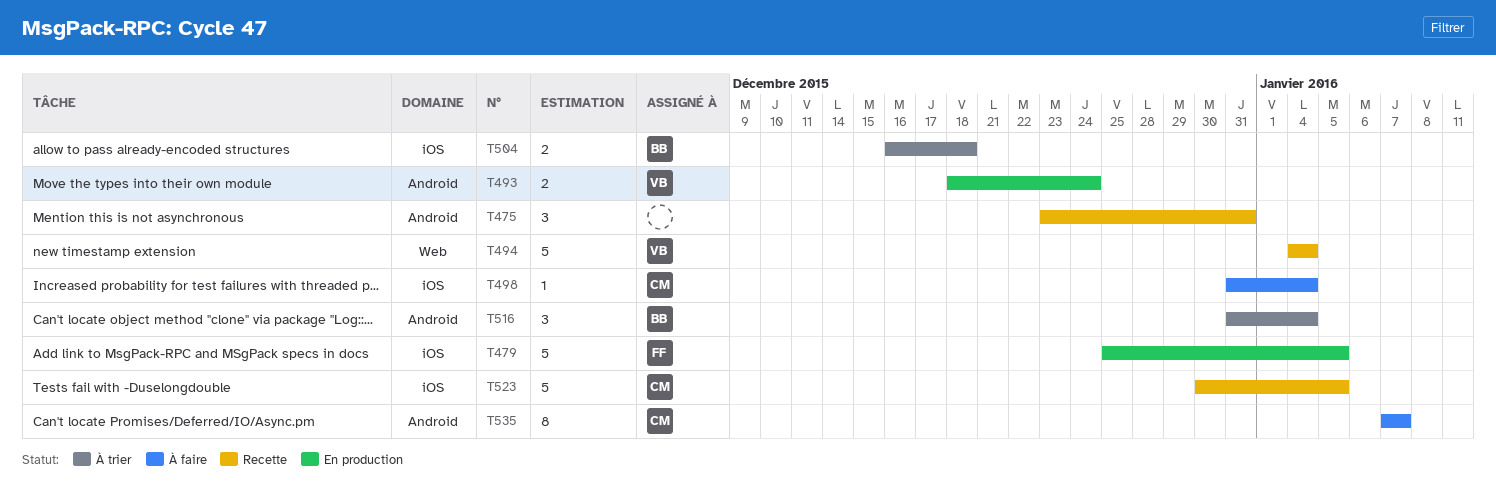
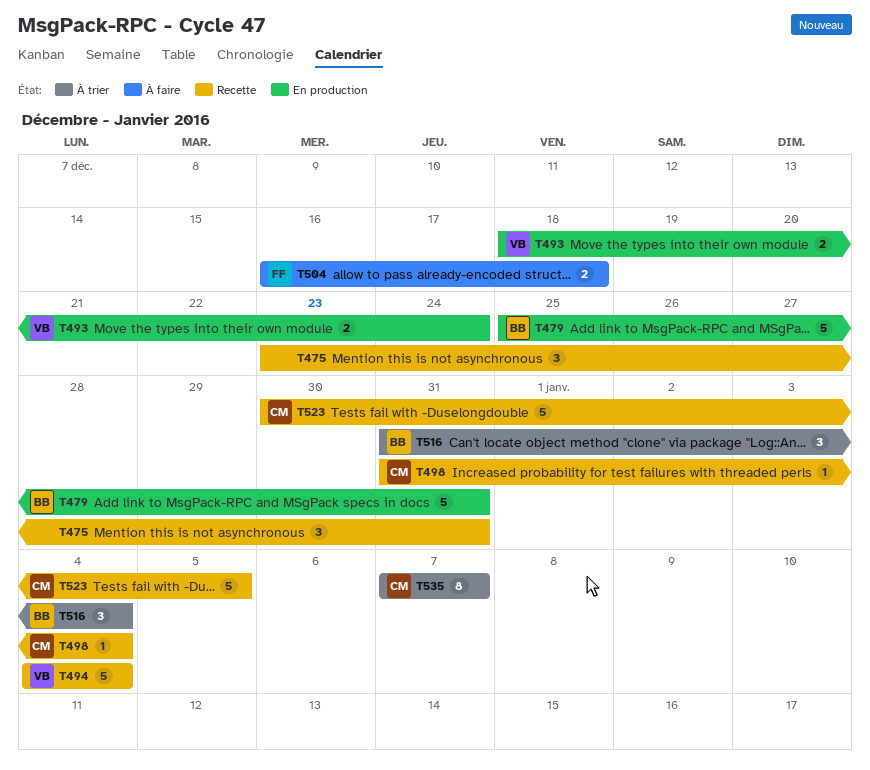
T479, owner: FF -> BB
T479, due: Jan 5 -> Dec 31
T498, status: À faire -> Recette
T504, status: À trier -> À faire
T504, owner: BB -> FF
T535, status: À faire -> À trier

